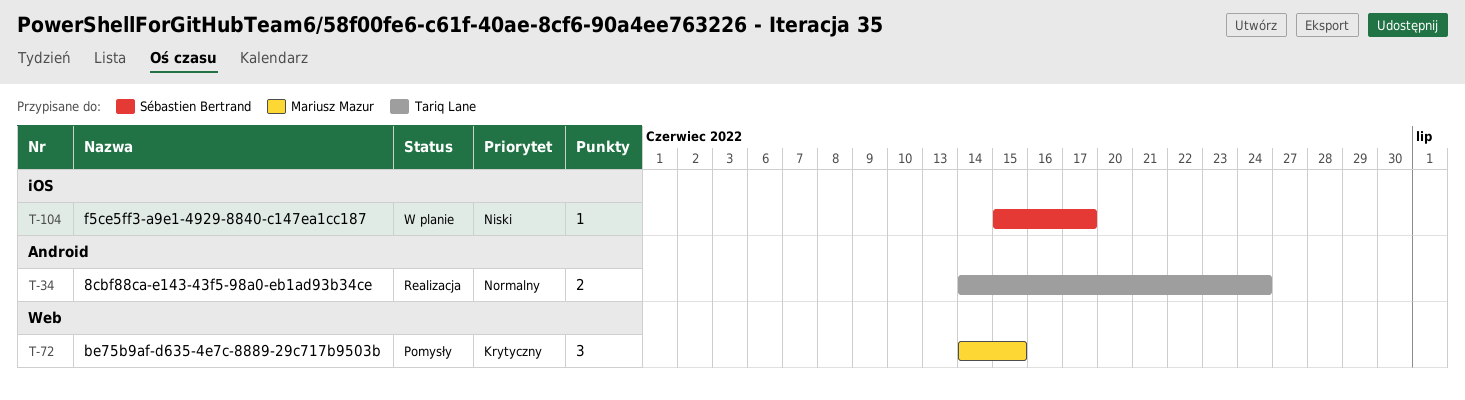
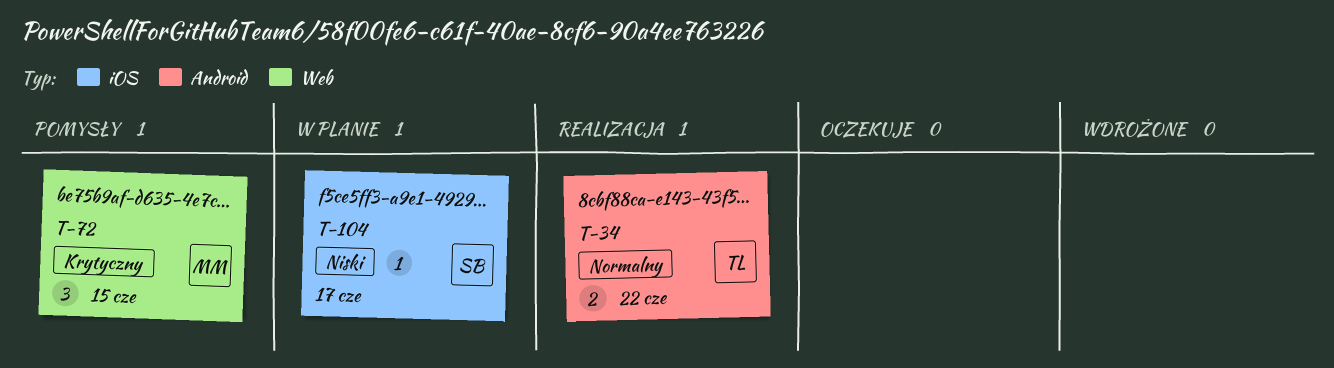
T-34, due: Jun 24 -> Jun 22

